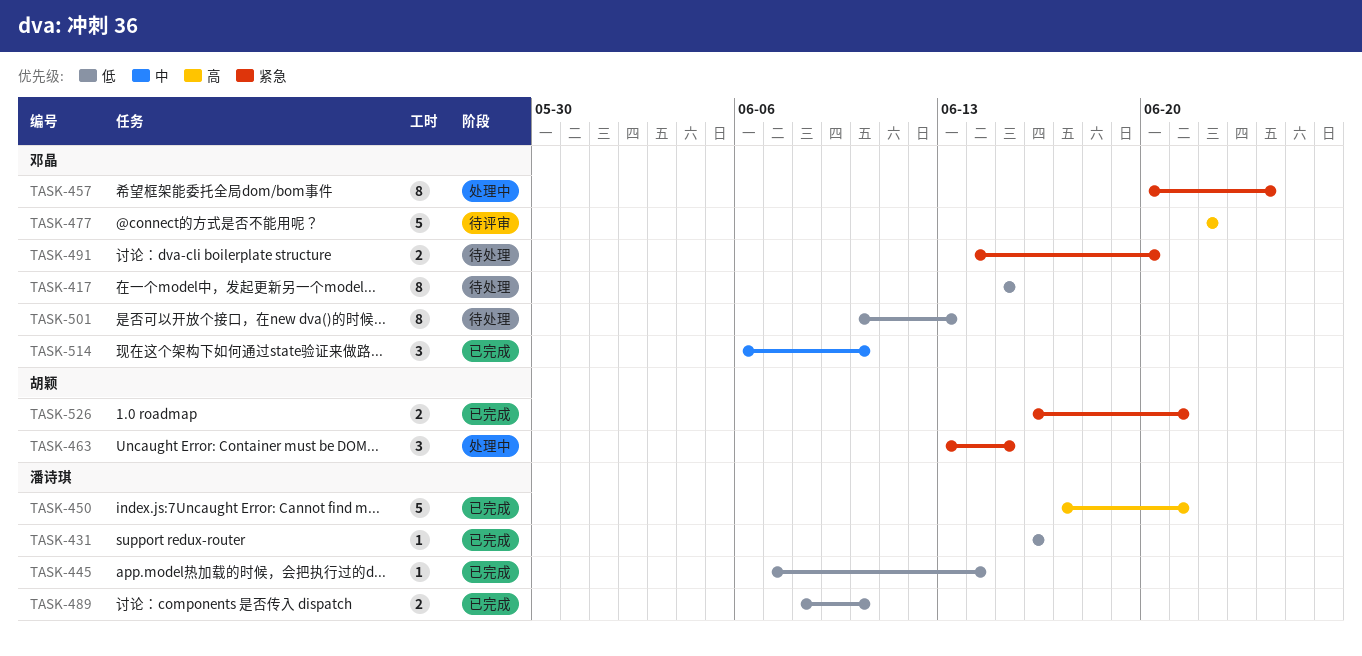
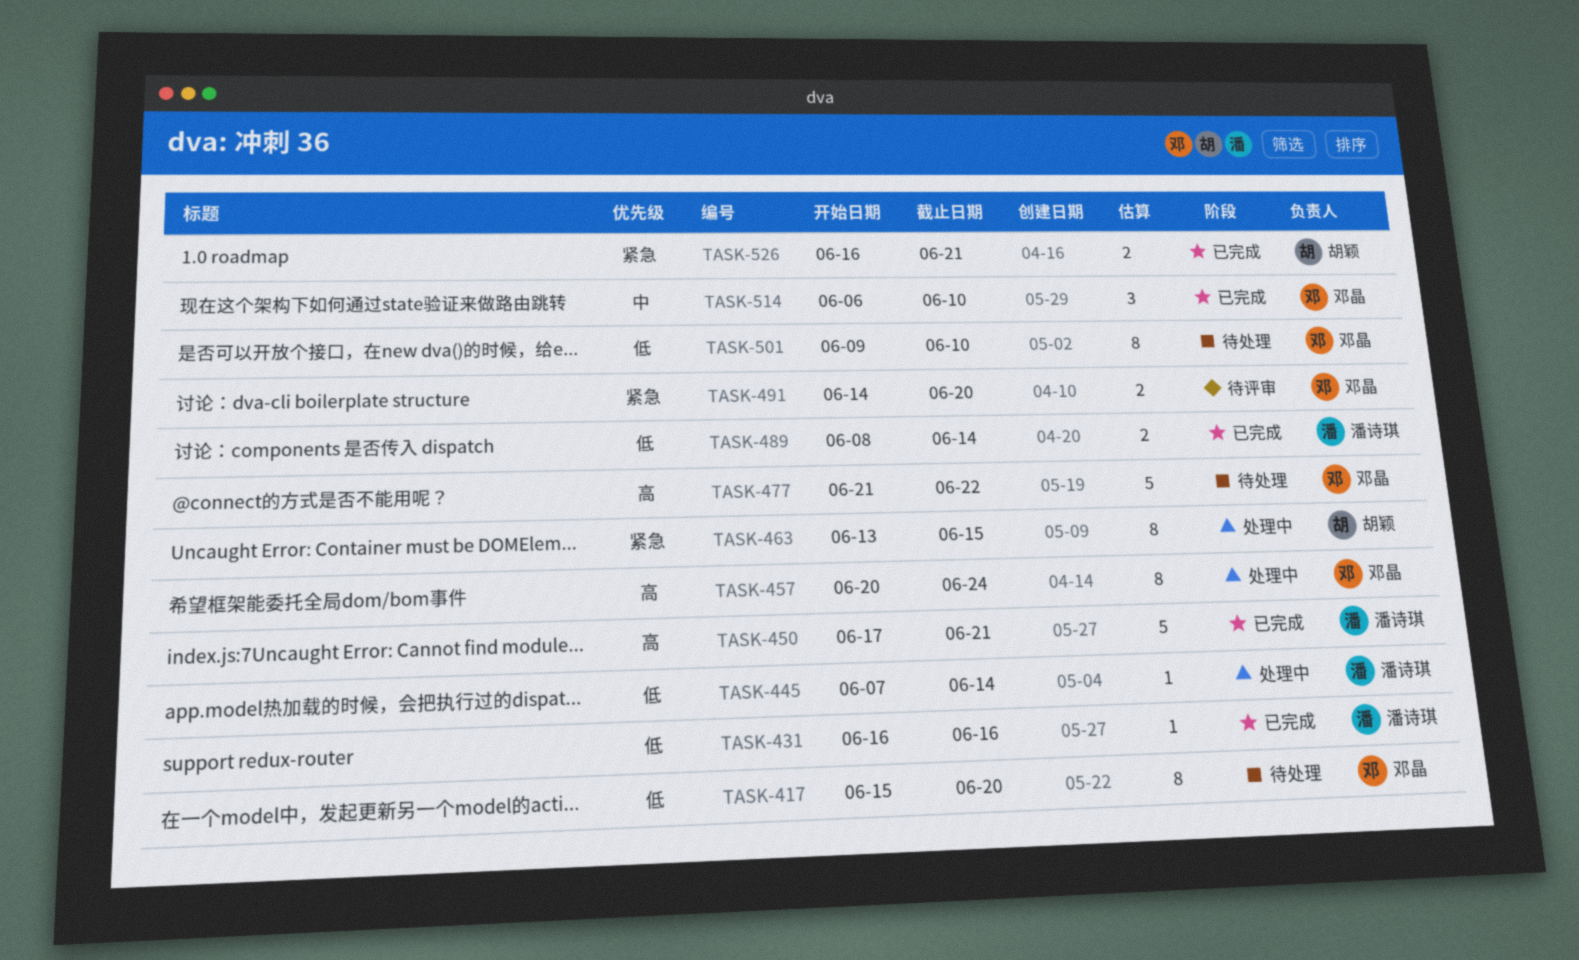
TASK-417, due: Jun 15 -> Jun 20
TASK-445, status: 已完成 -> 处理中
TASK-457, priority: 紧急 -> 高
TASK-463, estimate: 3 -> 8
TASK-477, status: 待评审 -> 待处理
TASK-477, start: Jun 22 -> Jun 21
TASK-489, due: Jun 10 -> Jun 14
TASK-491, status: 待处理 -> 待评审
TASK-501, start: Jun 10 -> Jun 9
TASK-501, due: Jun 13 -> Jun 10

